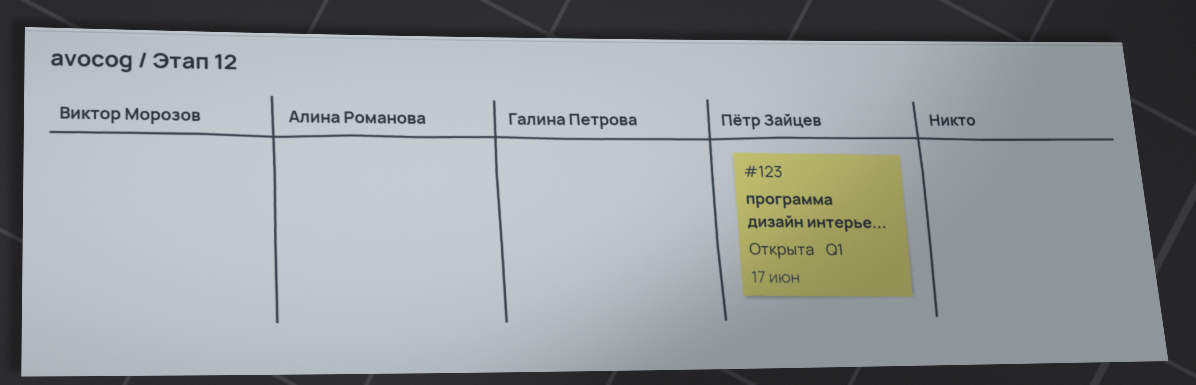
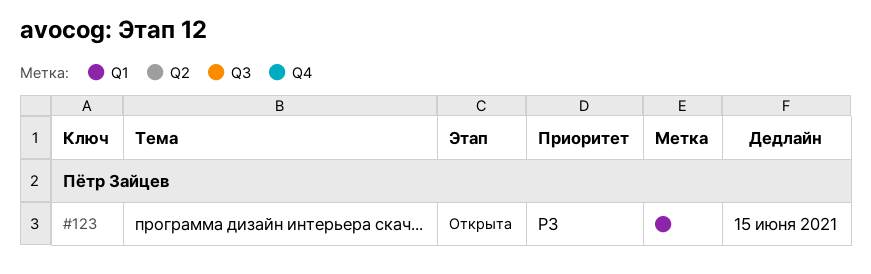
#123, due: Jun 17 -> Jun 15

